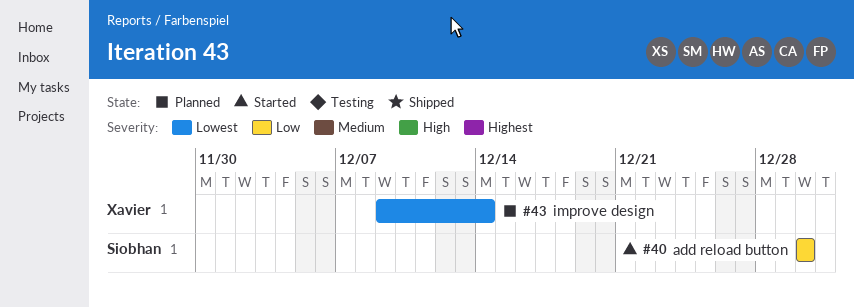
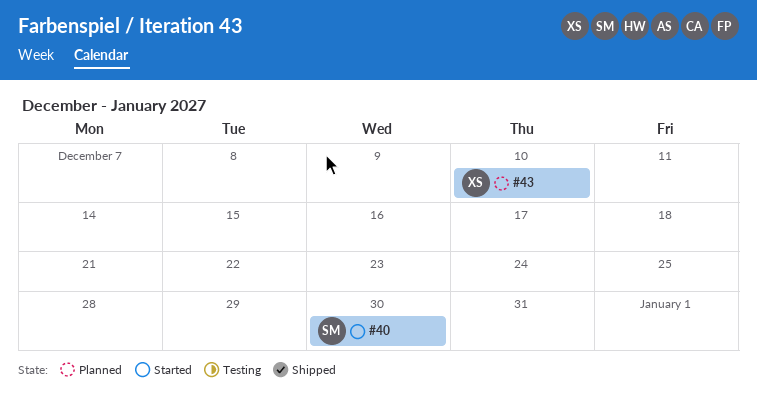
#43, start: Dec 9 -> Dec 10
#43, due: Dec 14 -> Dec 10

